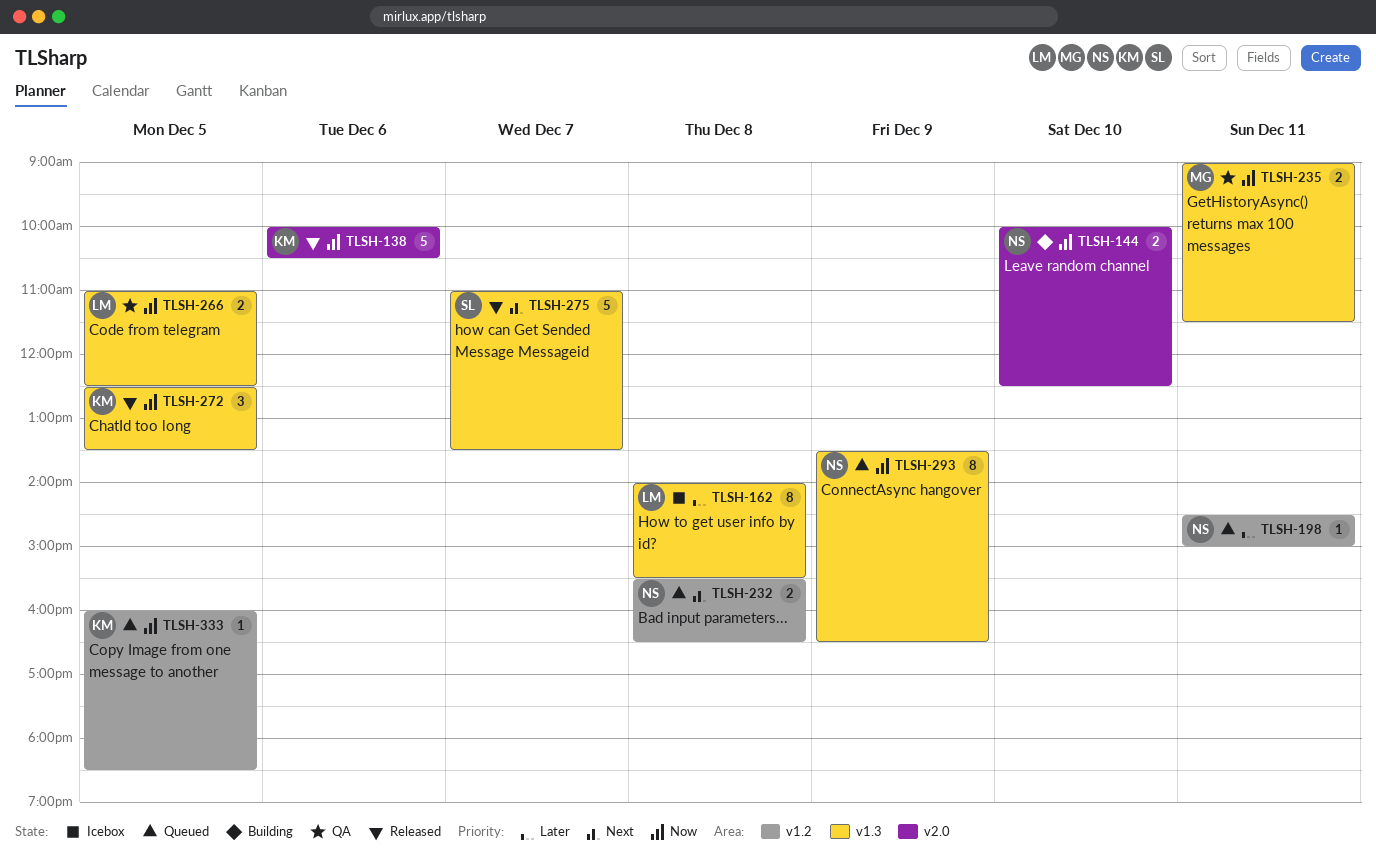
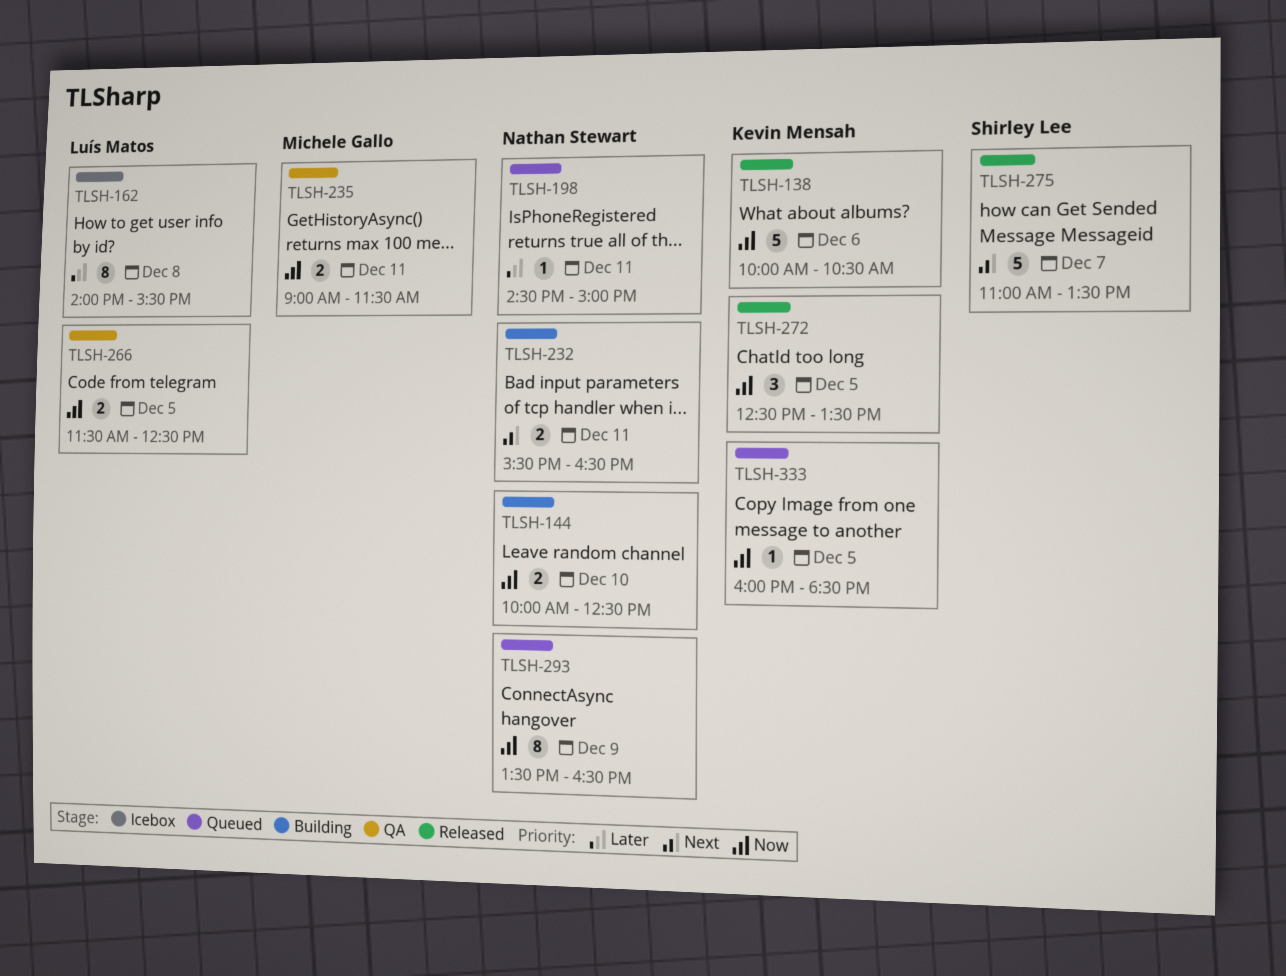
TLSH-232, status: Queued -> Building
TLSH-232, day: Dec 8 -> Dec 11
TLSH-266, begins: 11:00 -> 11:30

